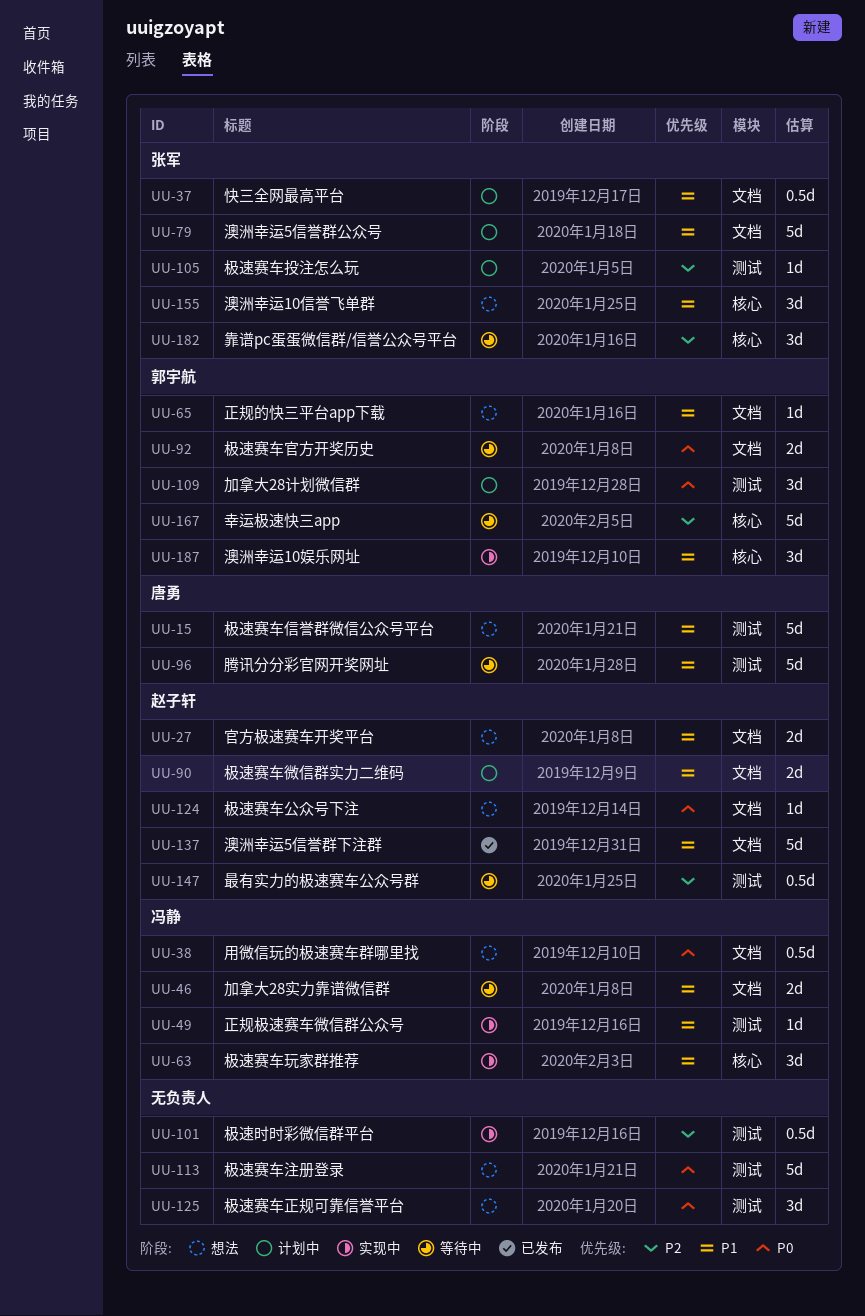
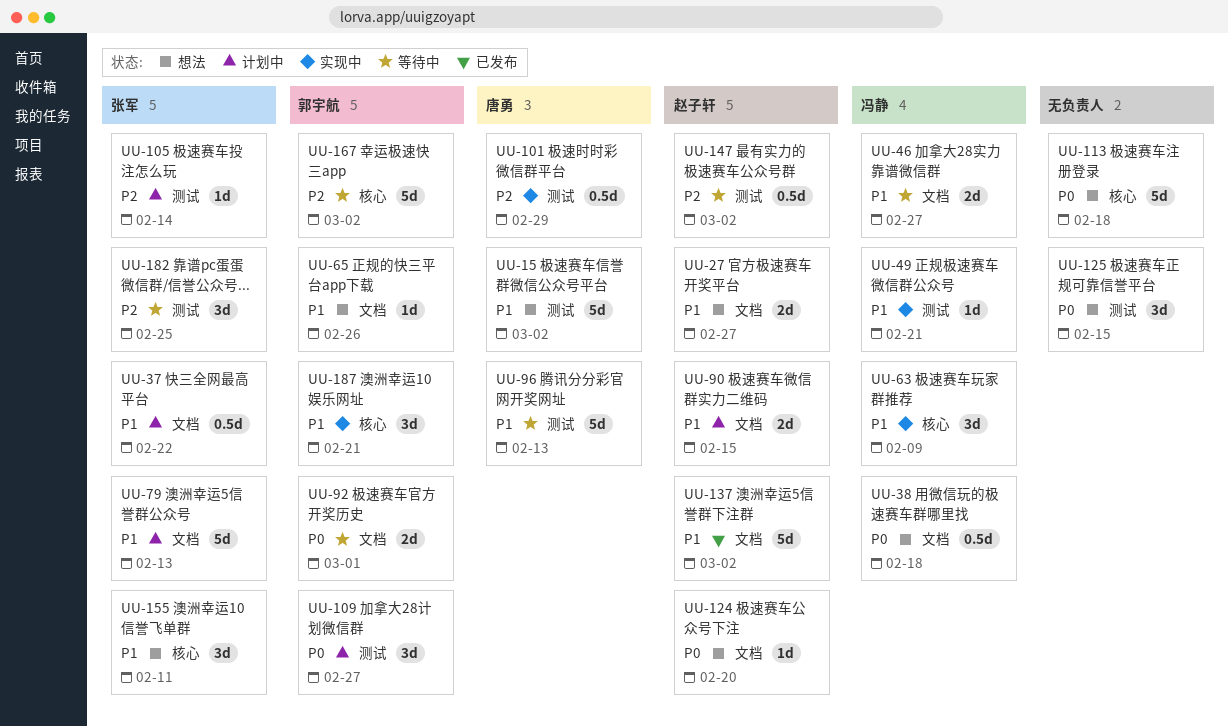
UU-101, owner: none -> 唐勇
UU-113, label: 测试 -> 核心
UU-182, label: 核心 -> 测试

